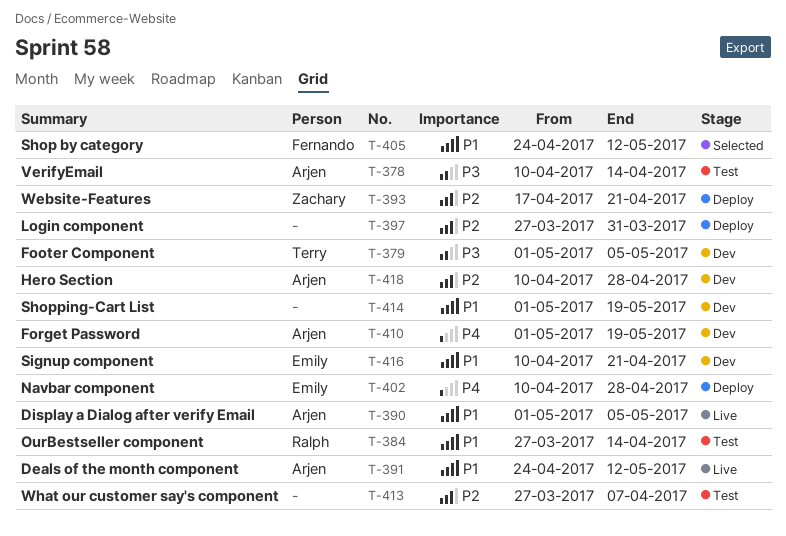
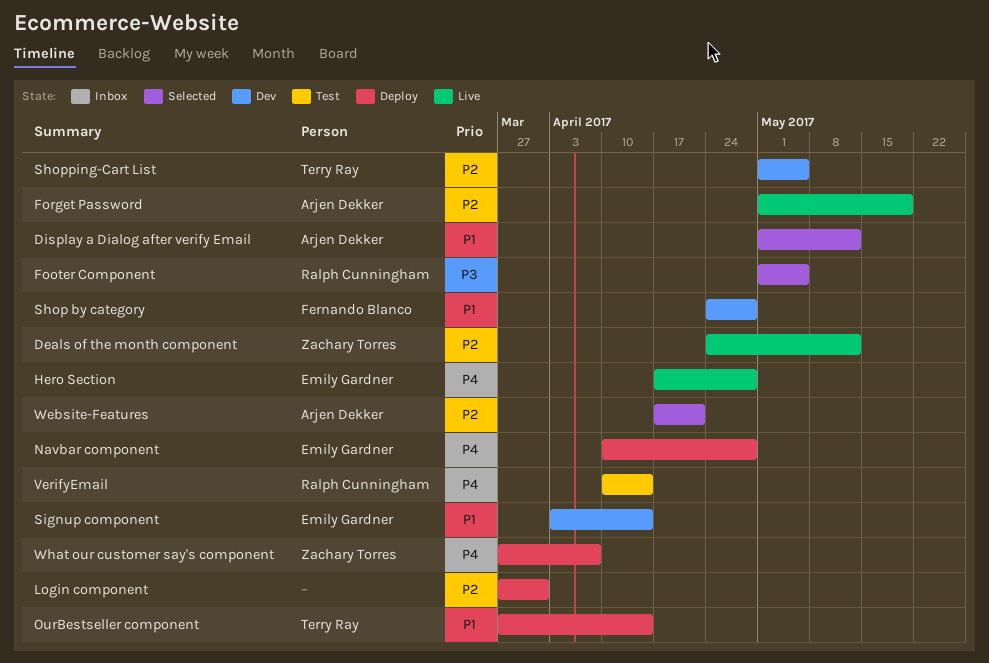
Deals of the month component, owner: Arjen Dekker -> Zachary Torres
Deals of the month component, priority: P1 -> P2
Display a Dialog after verify Email, status: Live -> Selected
Display a Dialog after verify Email, due: May 5 -> May 12
Footer Component, status: Dev -> Selected
Footer Component, owner: Terry Ray -> Ralph Cunningham
Forget Password, status: Dev -> Live
Forget Password, priority: P4 -> P2
Hero Section, status: Dev -> Live
Hero Section, owner: Arjen Dekker -> Emily Gardner
Hero Section, priority: P2 -> P4
Hero Section, start: Apr 10 -> Apr 17
OurBestseller component, status: Test -> Deploy
OurBestseller component, owner: Ralph Cunningham -> Terry Ray
Shop by category, status: Selected -> Dev
Shop by category, due: May 12 -> Apr 28
Shopping-Cart List, owner: none -> Terry Ray
Shopping-Cart List, priority: P1 -> P2
Shopping-Cart List, due: May 19 -> May 5
Signup component, start: Apr 10 -> Apr 3
Signup component, due: Apr 21 -> Apr 14
VerifyEmail, owner: Arjen Dekker -> Ralph Cunningham
VerifyEmail, priority: P3 -> P4
Website-Features, status: Deploy -> Selected
Website-Features, owner: Zachary Torres -> Arjen Dekker
What our customer say's component, status: Test -> Deploy
What our customer say's component, owner: none -> Zachary Torres
What our customer say's component, priority: P2 -> P4

